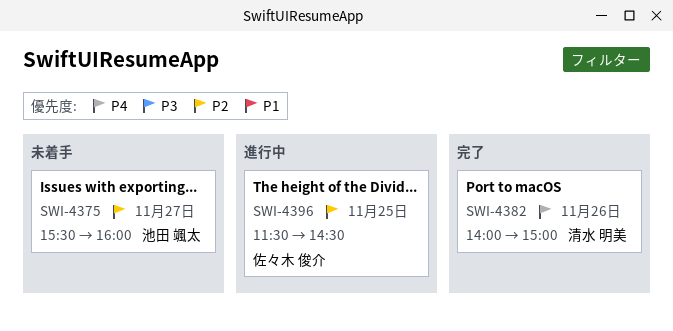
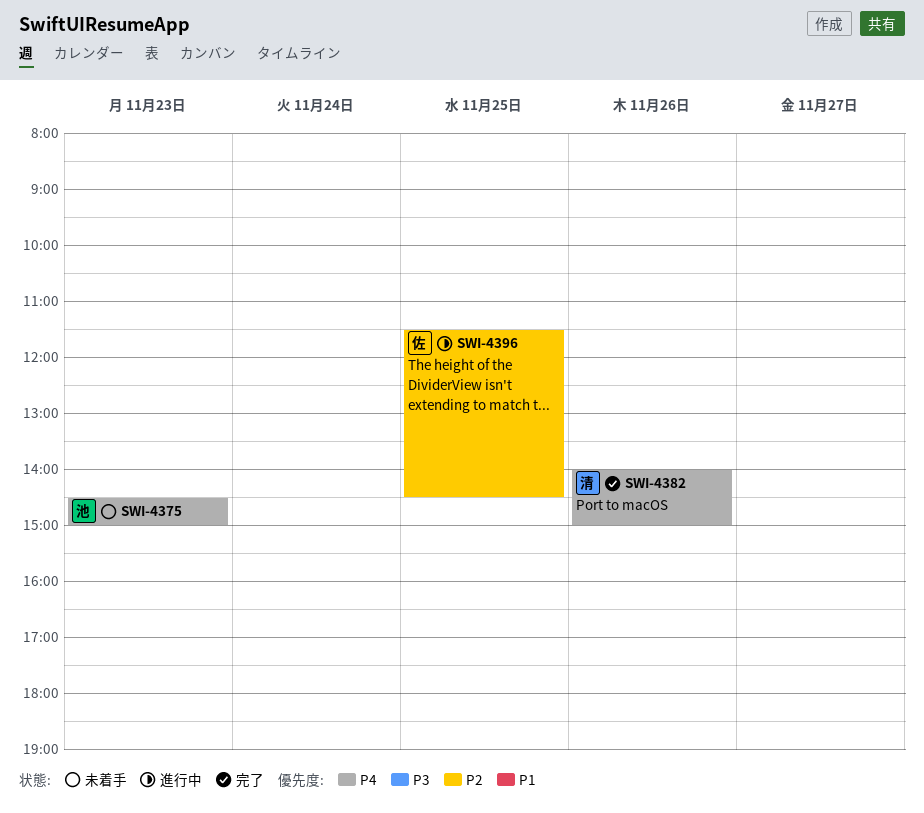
SWI-4375, priority: P2 -> P4
SWI-4375, day: Nov 27 -> Nov 23
SWI-4375, begins: 15:30 -> 14:30
SWI-4375, ends: 16:00 -> 15:00

